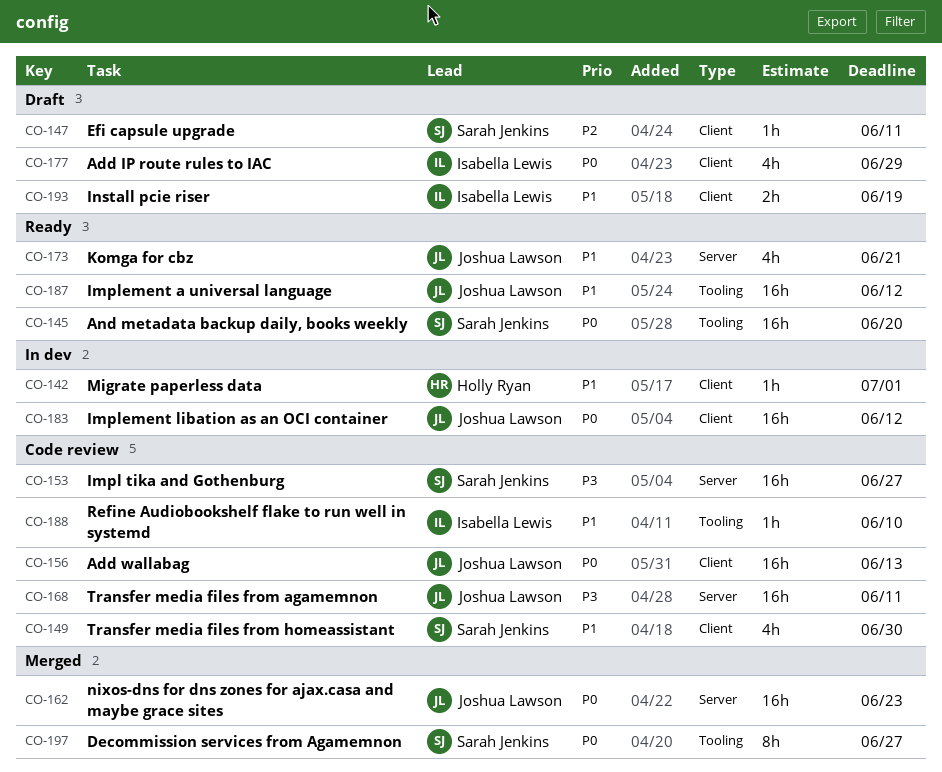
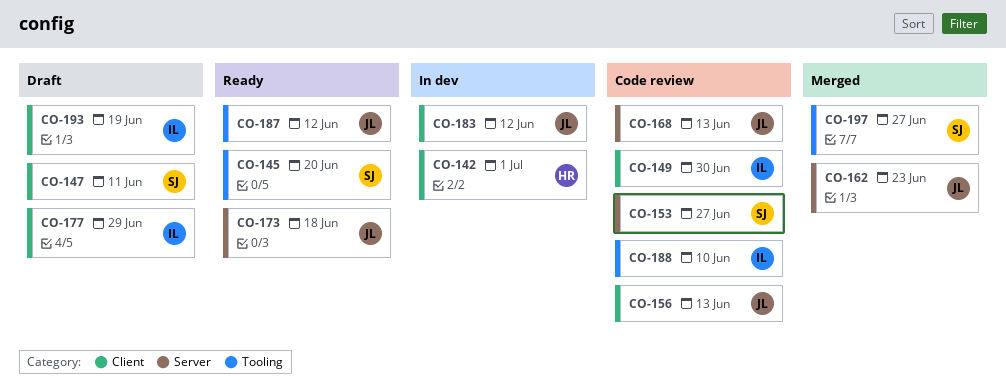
CO-149, owner: Sarah Jenkins -> Isabella Lewis
CO-168, due: Jun 11 -> Jun 13
CO-173, due: Jun 21 -> Jun 18

